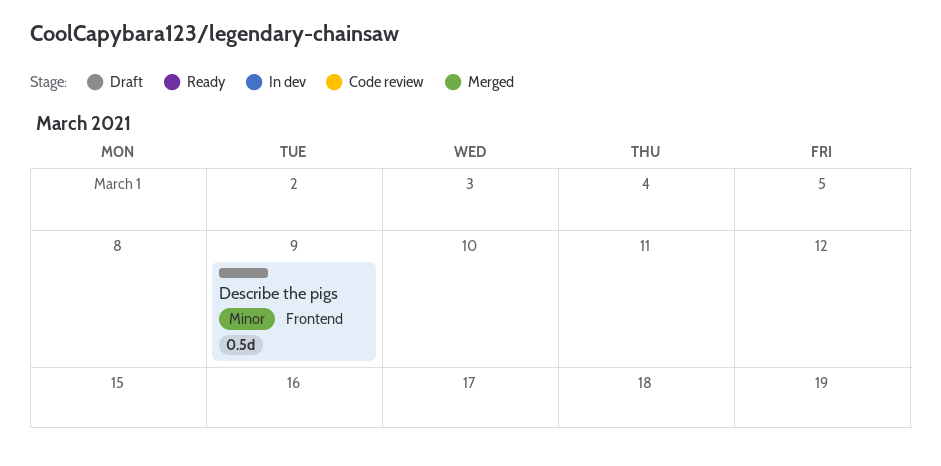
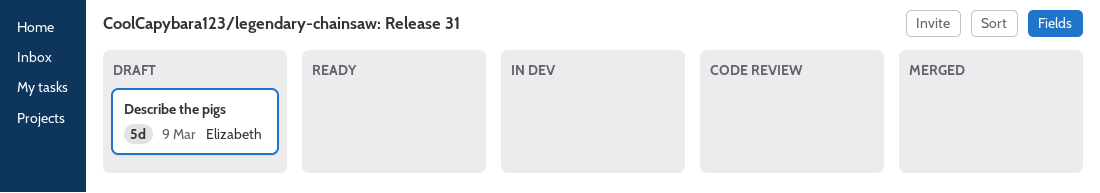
Describe the pigs, estimate: 0.5d -> 5d

